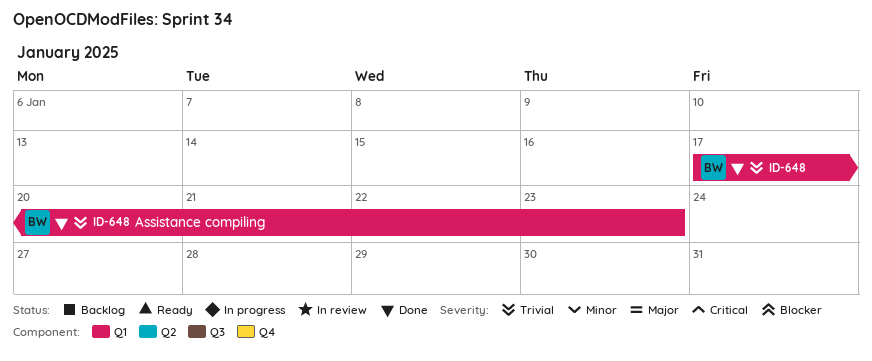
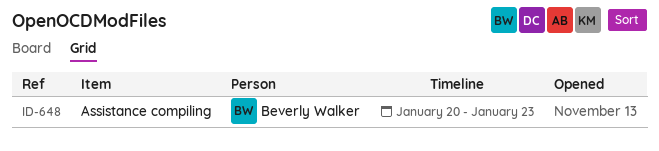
ID-648, start: Jan 17 -> Jan 20

